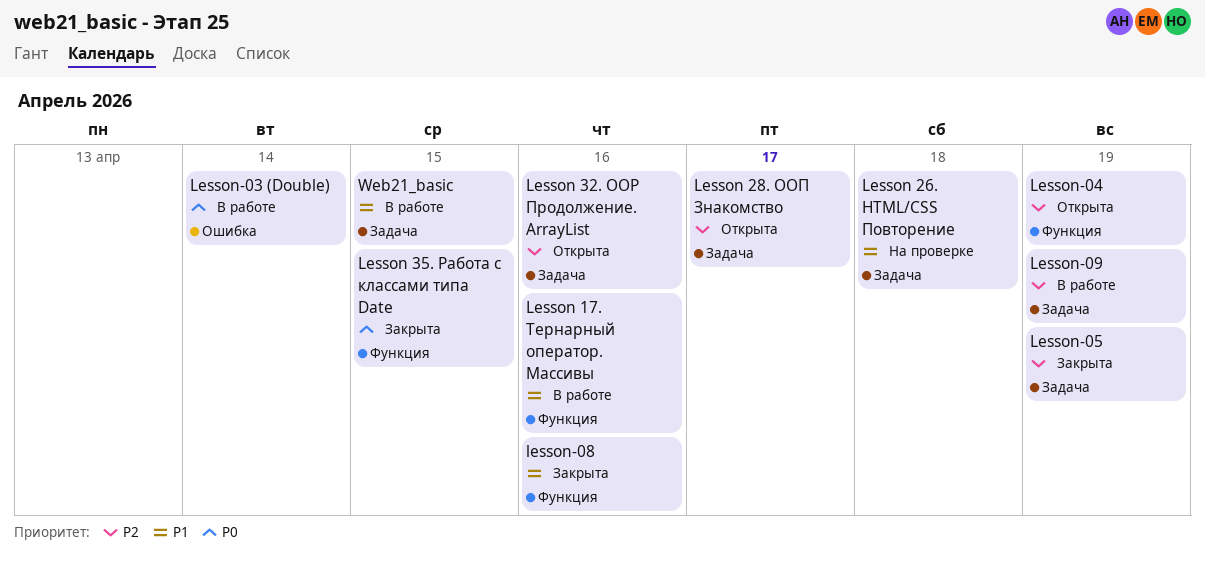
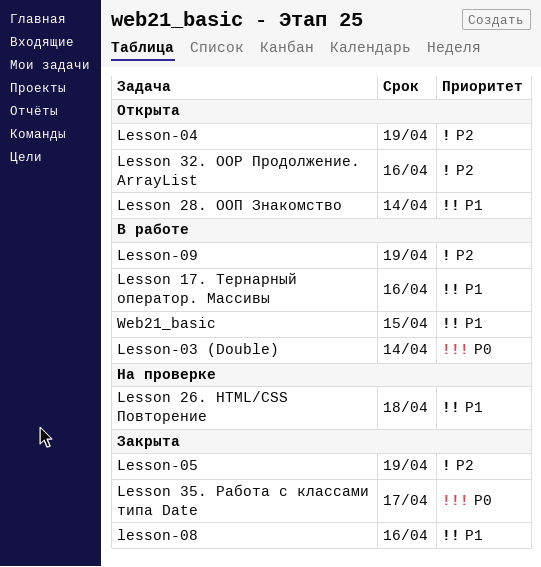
Lesson 28. ООП Знакомство, priority: P2 -> P1
Lesson 28. ООП Знакомство, due: Apr 17 -> Apr 14
Lesson 35. Работа с классами типа Date, due: Apr 15 -> Apr 17

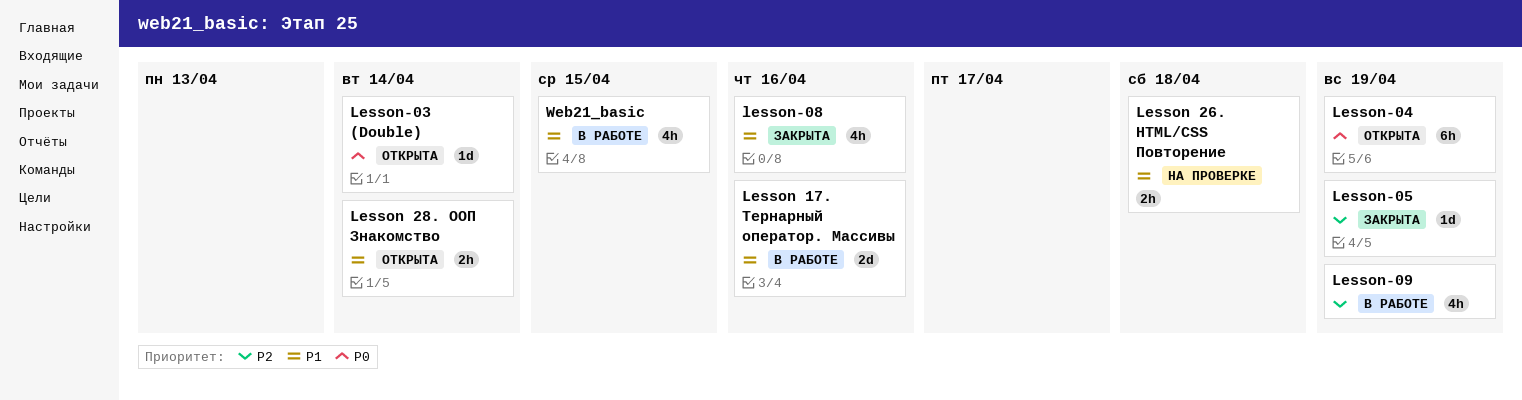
Lesson 32. OOP Продолжение. ArrayList: present -> none
Lesson 35. Работа с классами типа Date: present -> none
Lesson-03 (Double), status: В работе -> Открыта
Lesson-04, priority: P2 -> P0

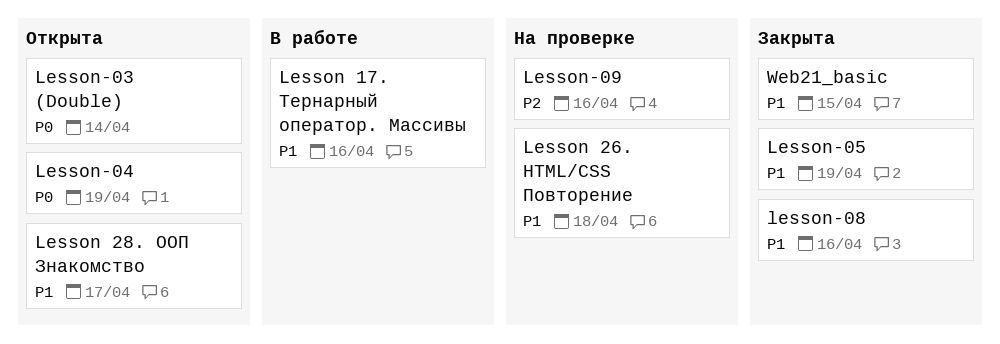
Lesson 28. ООП Знакомство, due: Apr 14 -> Apr 17
Lesson-05, priority: P2 -> P1
Lesson-09, status: В работе -> На проверке
Lesson-09, due: Apr 19 -> Apr 16
Web21_basic, status: В работе -> Закрыта

